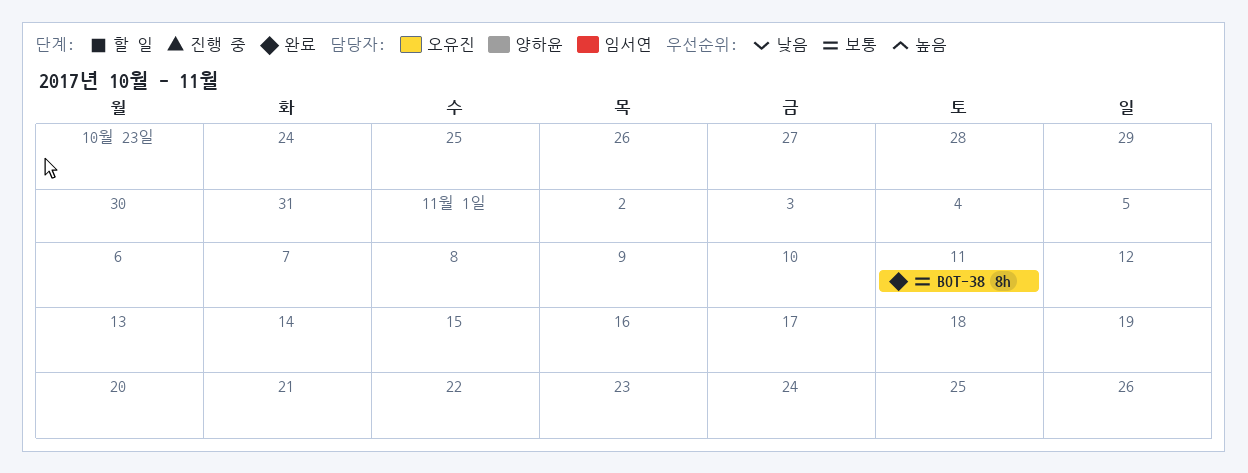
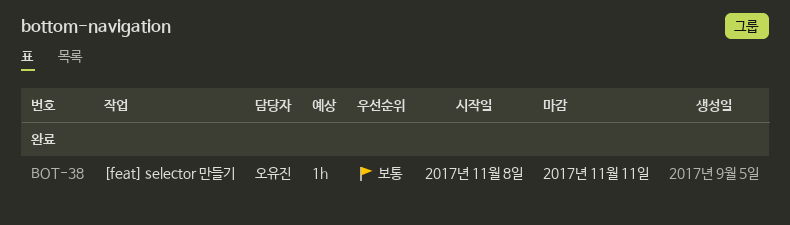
BOT-38, estimate: 8h -> 1h
BOT-38, start: Nov 11 -> Nov 8

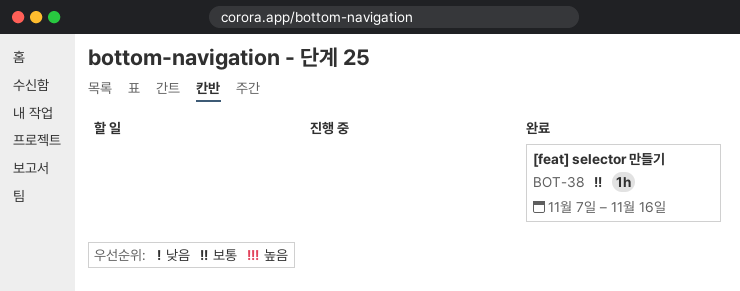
BOT-38, start: Nov 8 -> Nov 7
BOT-38, due: Nov 11 -> Nov 16

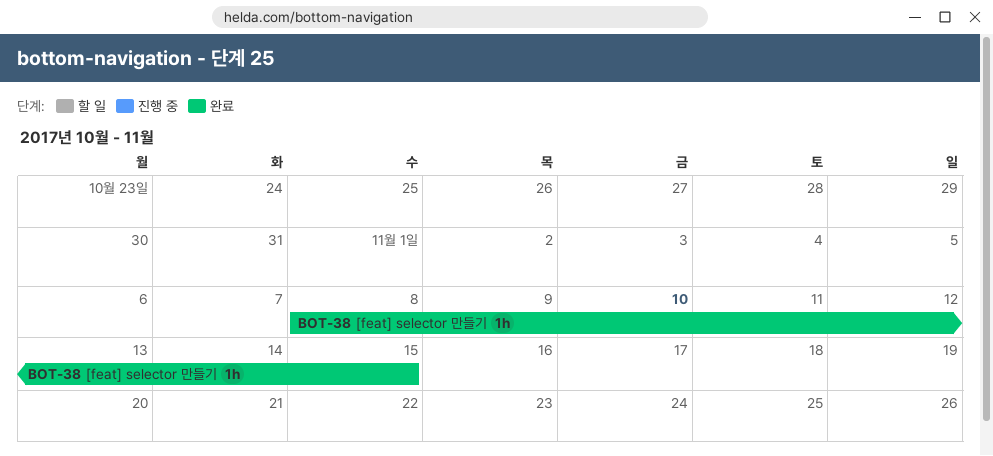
BOT-38, start: Nov 7 -> Nov 8
BOT-38, due: Nov 16 -> Nov 15

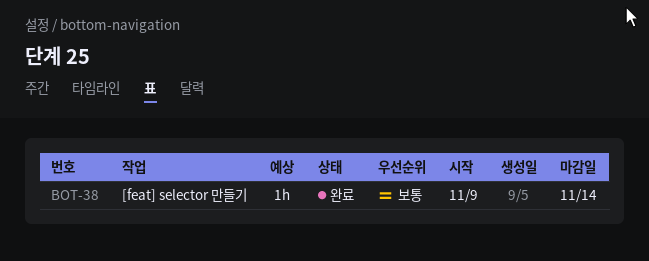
BOT-38, start: Nov 8 -> Nov 9
BOT-38, due: Nov 15 -> Nov 14

